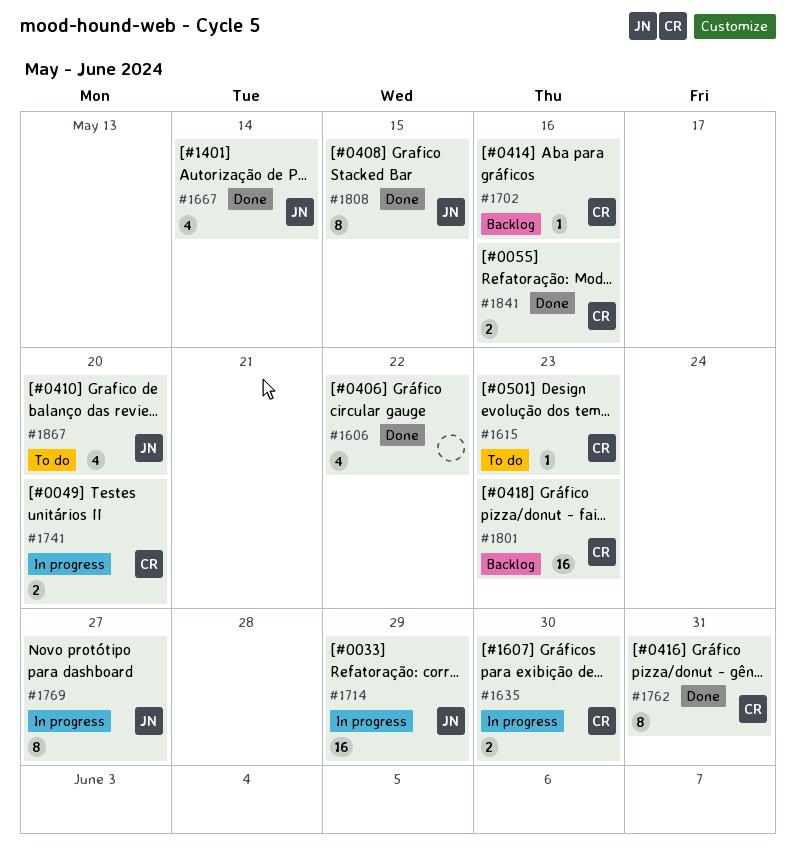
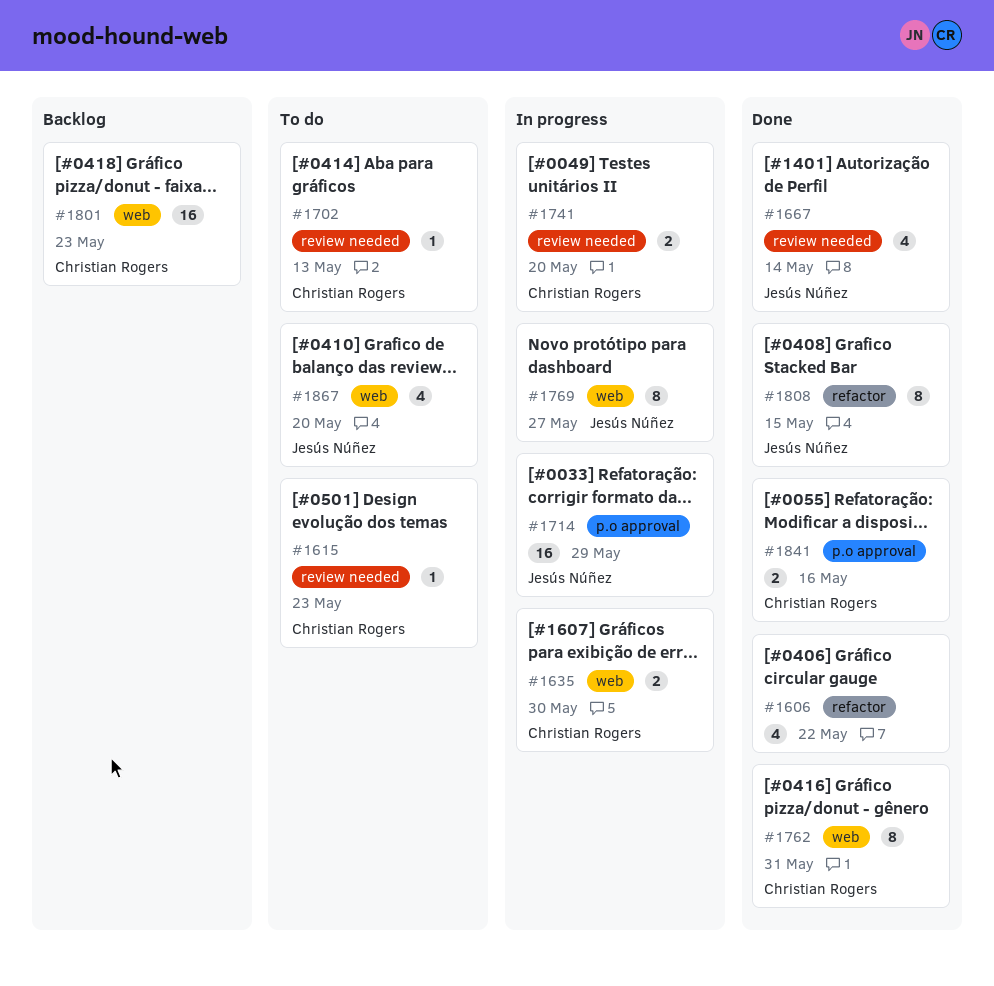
#1702, status: Backlog -> To do
#1702, due: May 16 -> May 13

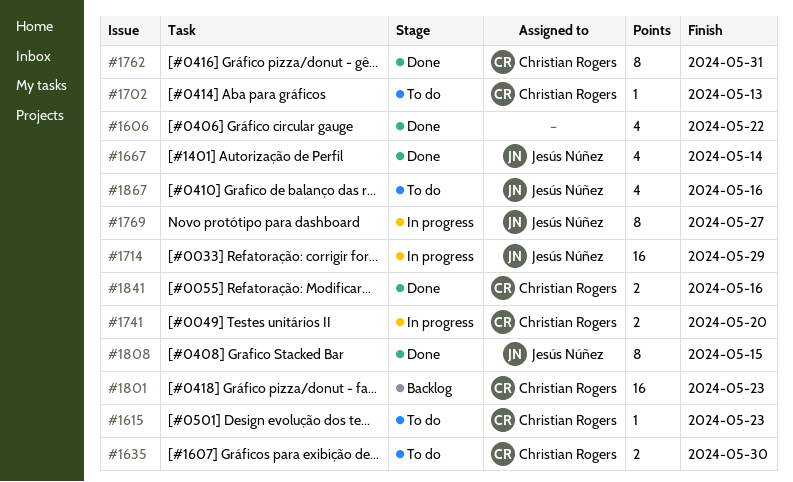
#1635, status: In progress -> To do
#1867, due: May 20 -> May 16

